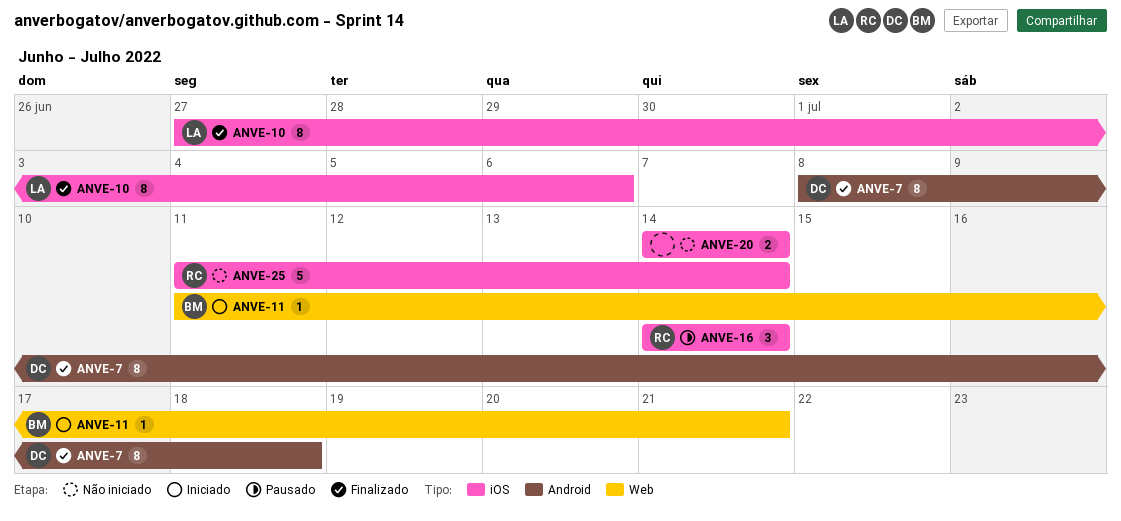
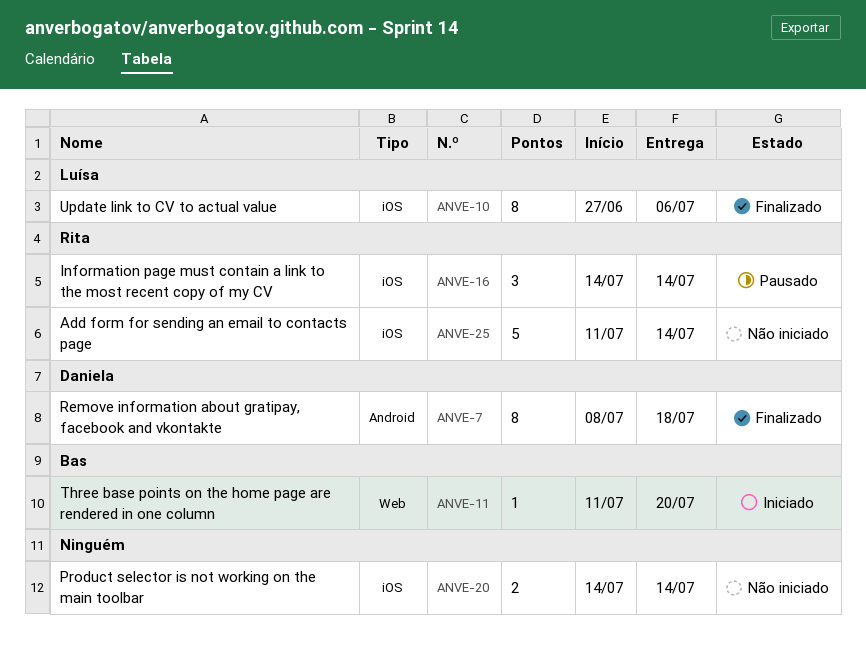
ANVE-11, due: Jul 21 -> Jul 20

